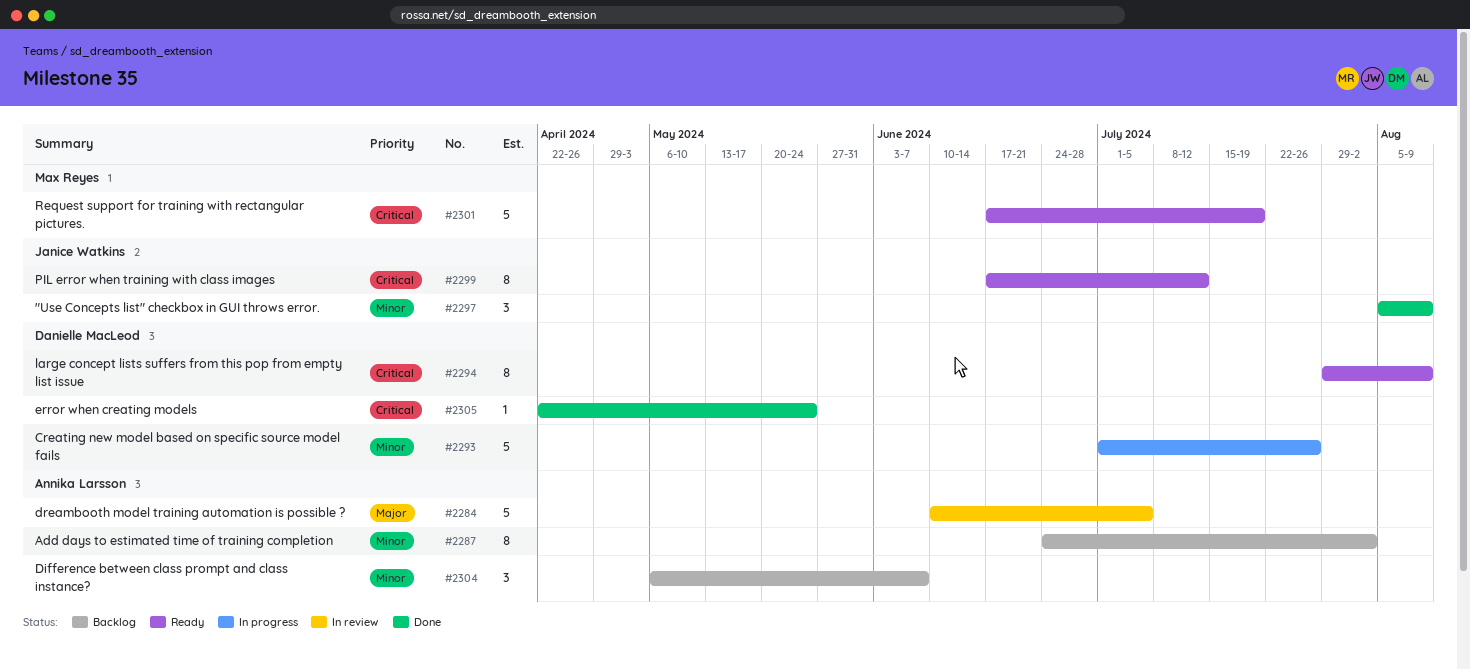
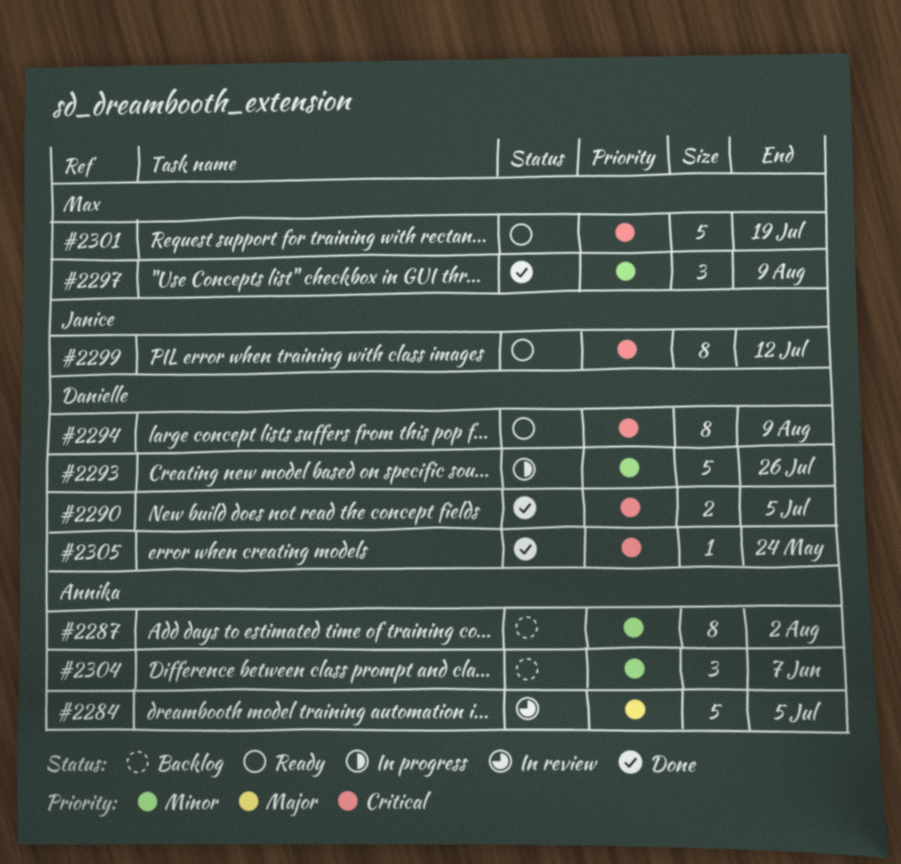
#2290: none -> present
#2297, owner: Janice Watkins -> Max Reyes

